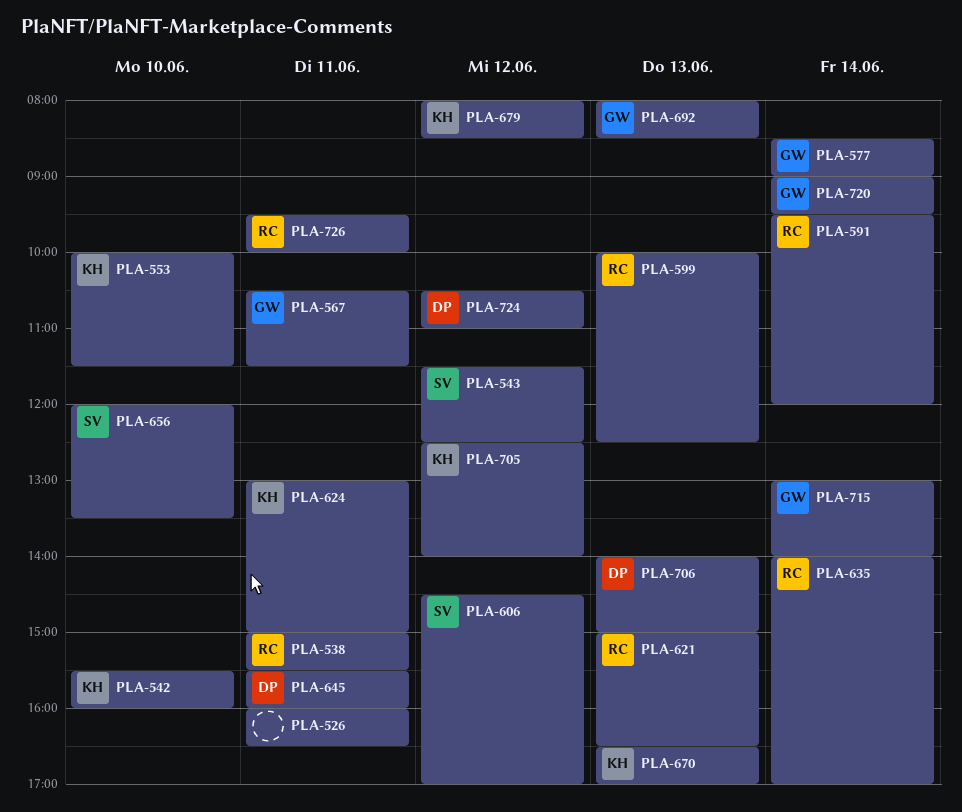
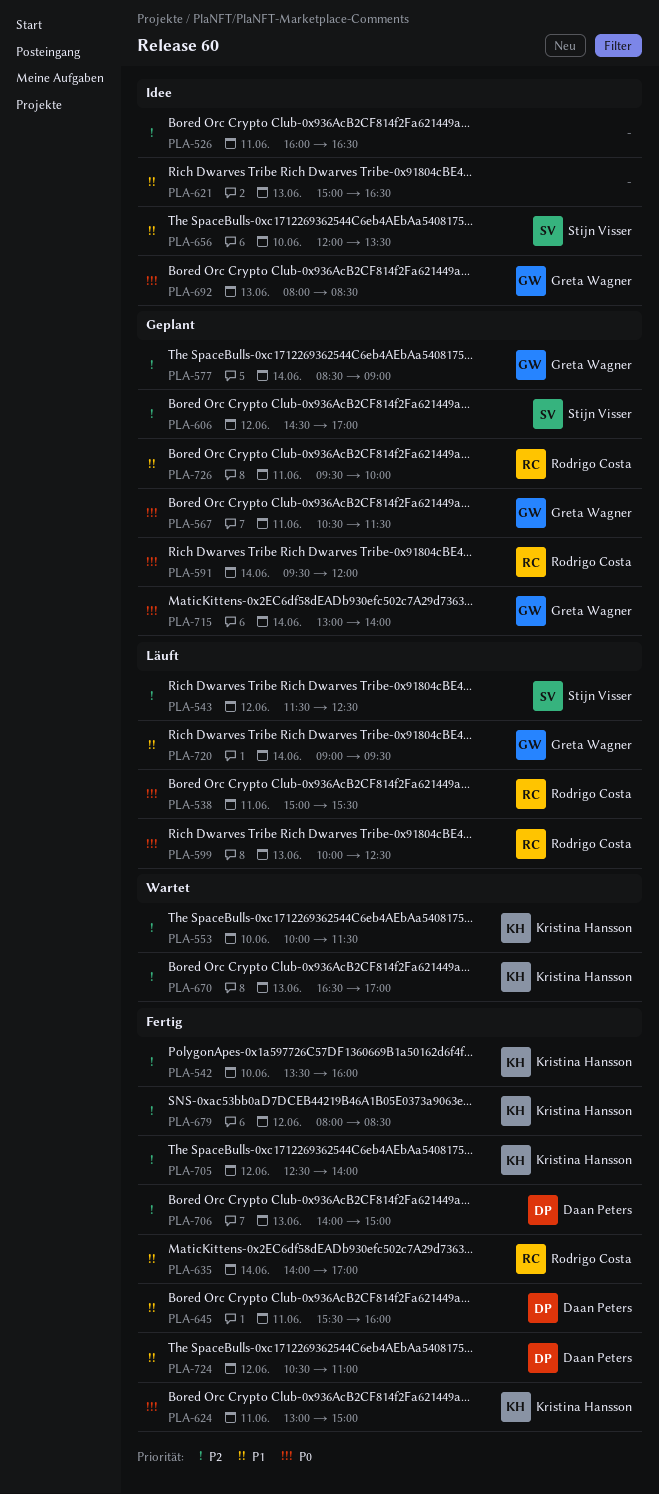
PLA-542, begins: 15:30 -> 13:30
PLA-621, owner: Rodrigo Costa -> none

